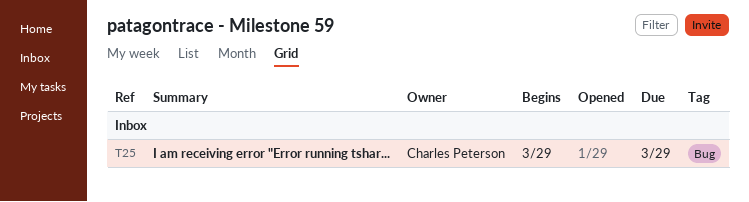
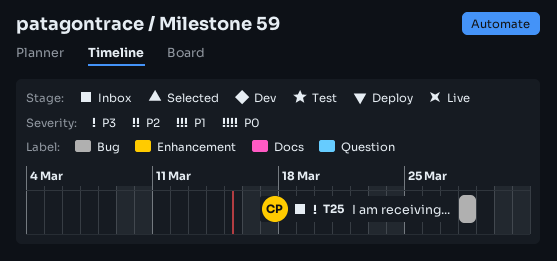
T25, start: Mar 29 -> Mar 28
T25, due: Mar 29 -> Mar 28

